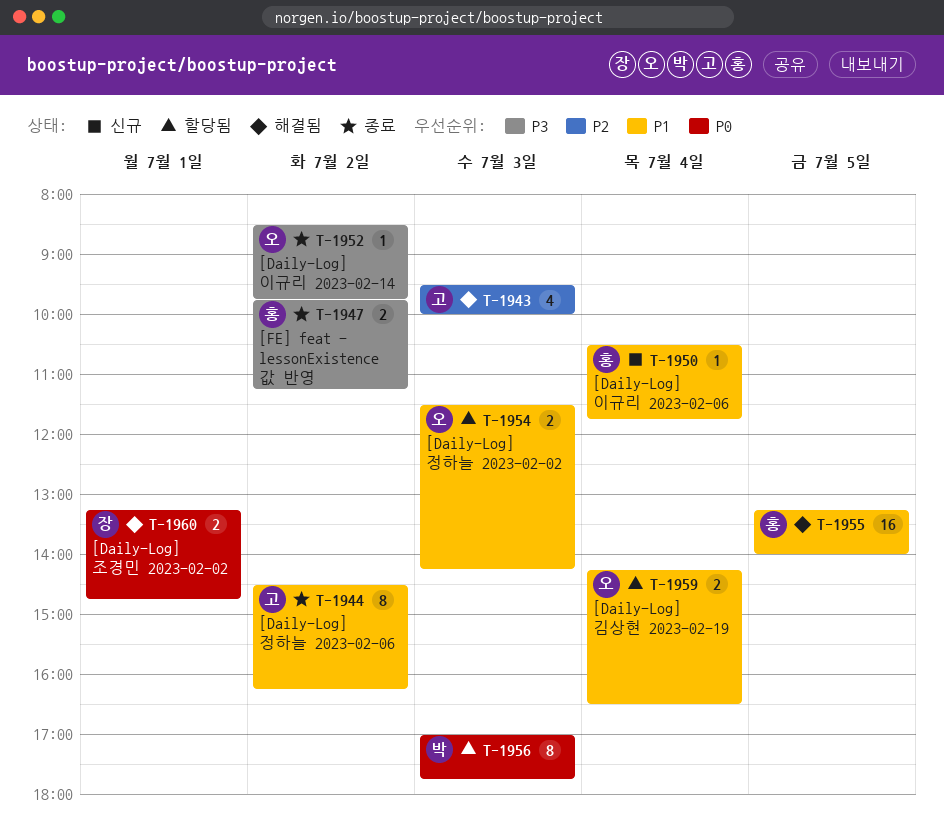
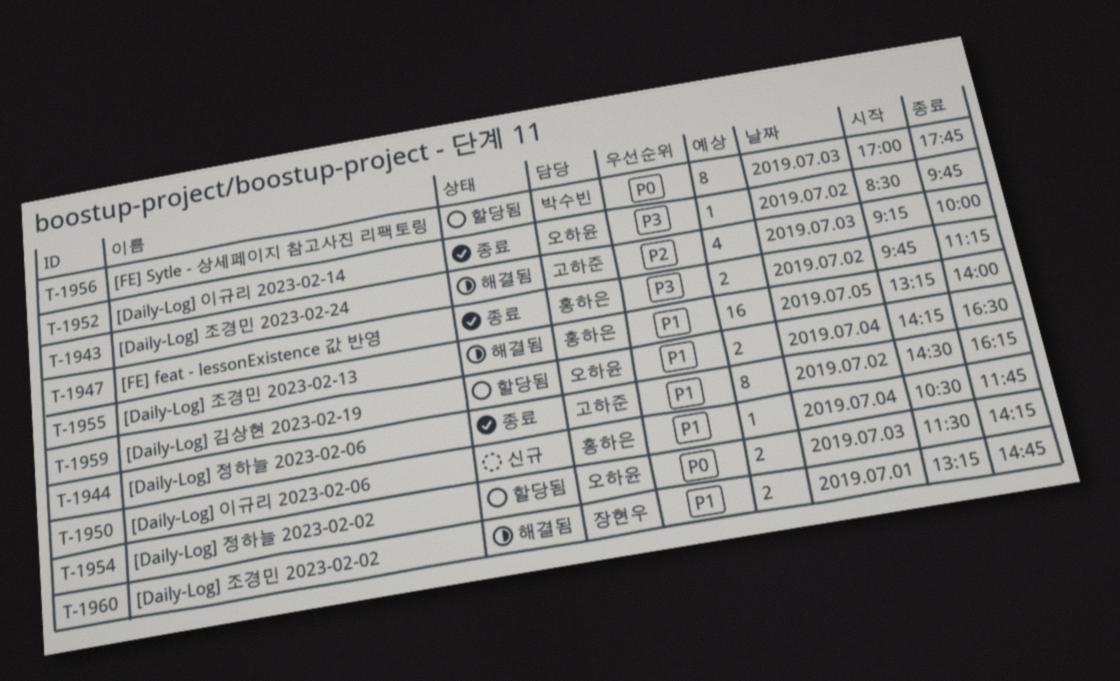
T-1943, begins: 09:30 -> 09:15
T-1954, priority: P1 -> P0
T-1960, priority: P0 -> P1

